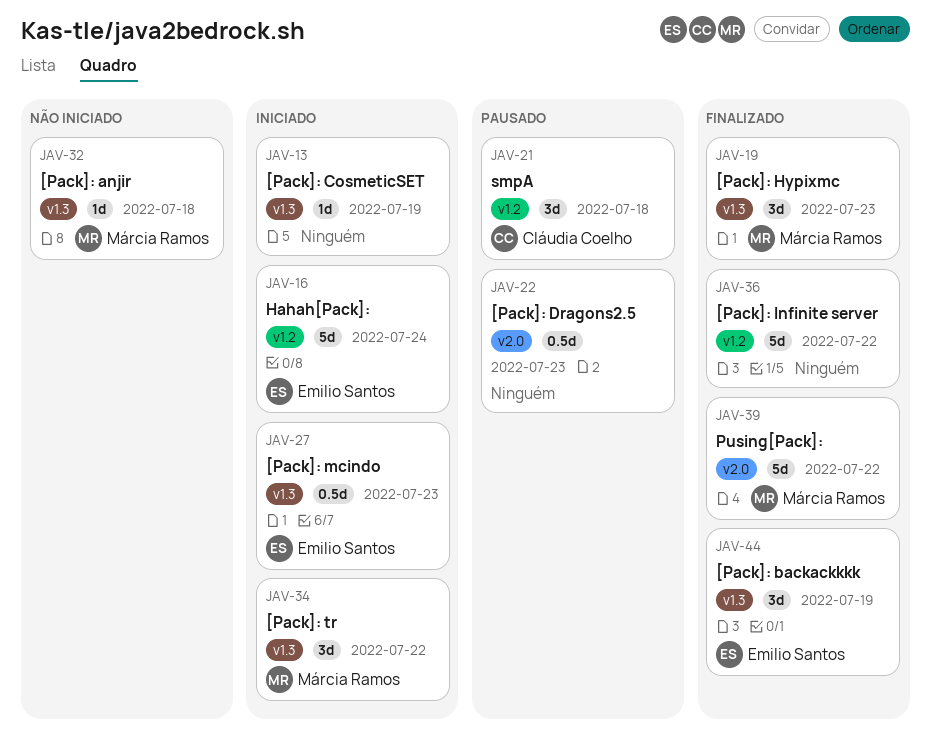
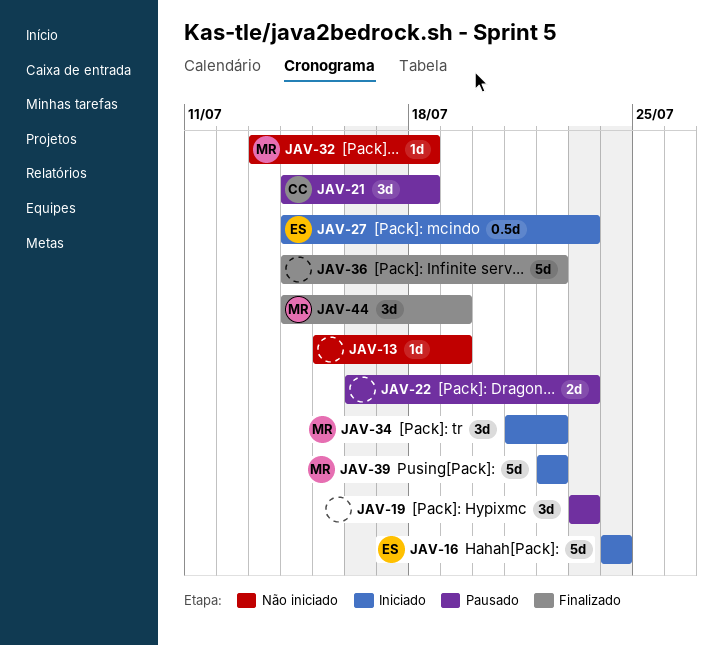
JAV-13, status: Iniciado -> Não iniciado
JAV-19, status: Finalizado -> Pausado
JAV-19, owner: Márcia Ramos -> none
JAV-22, estimate: 0.5d -> 2d
JAV-39, status: Finalizado -> Iniciado
JAV-44, owner: Emilio Santos -> Márcia Ramos

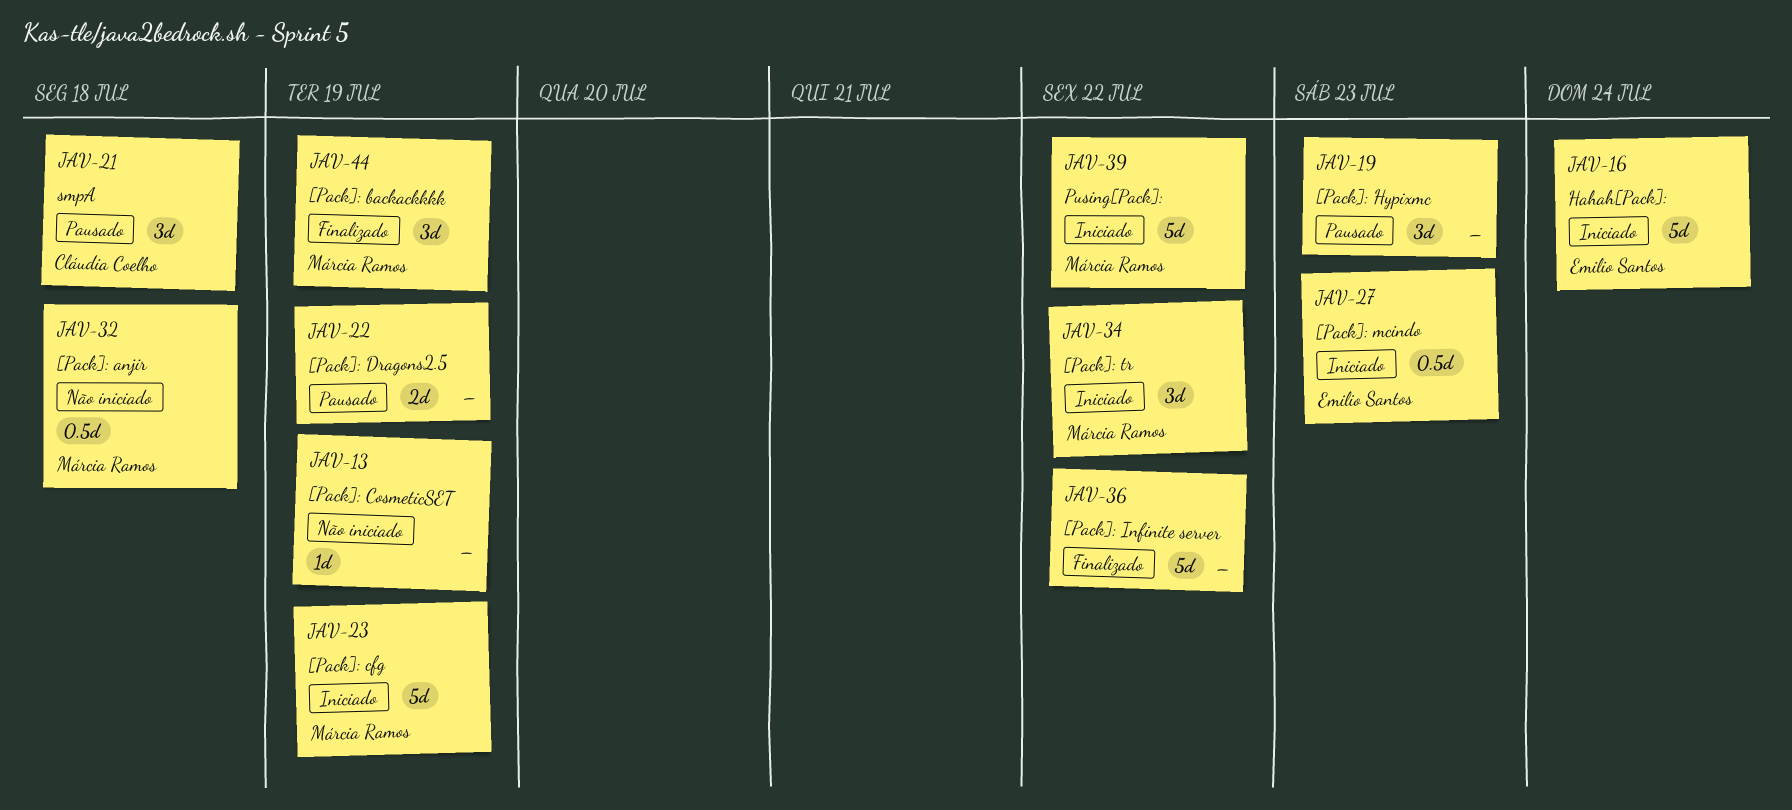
JAV-22, due: Jul 23 -> Jul 19
JAV-23: none -> present
JAV-32, estimate: 1d -> 0.5d

